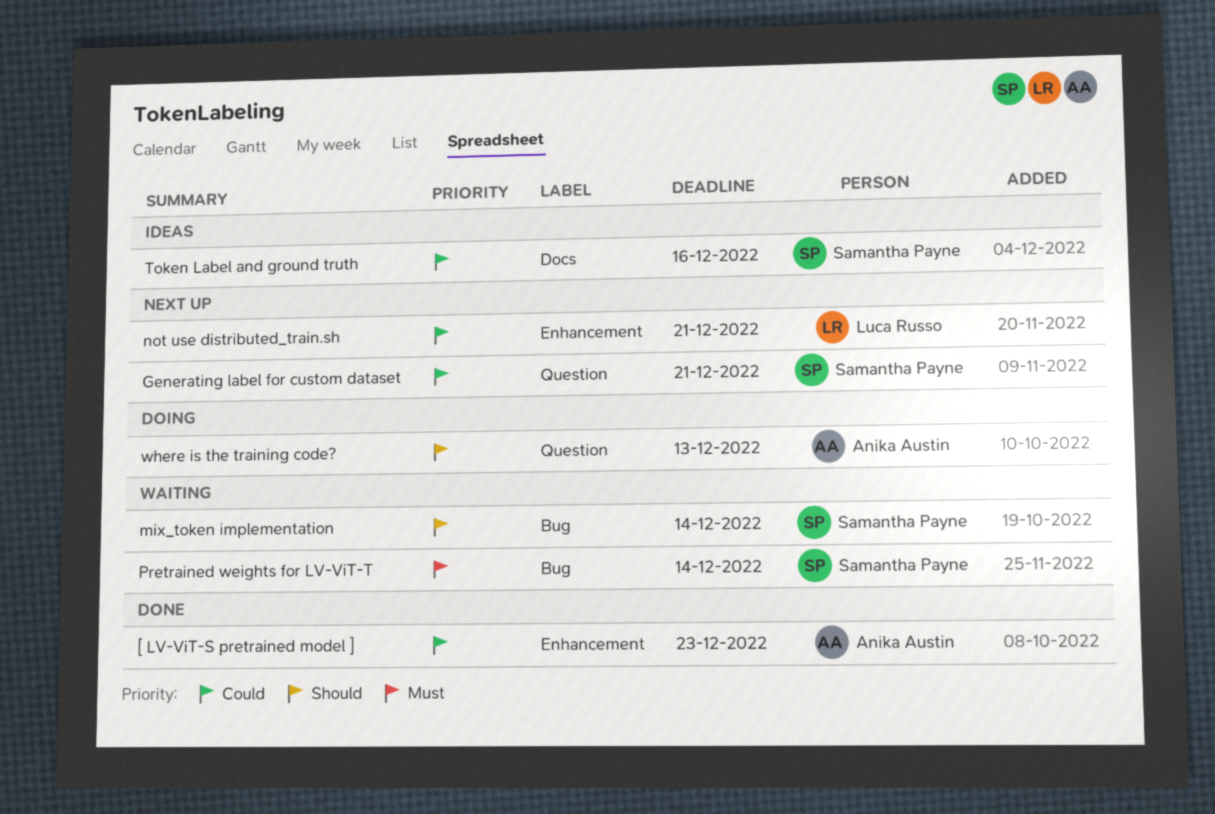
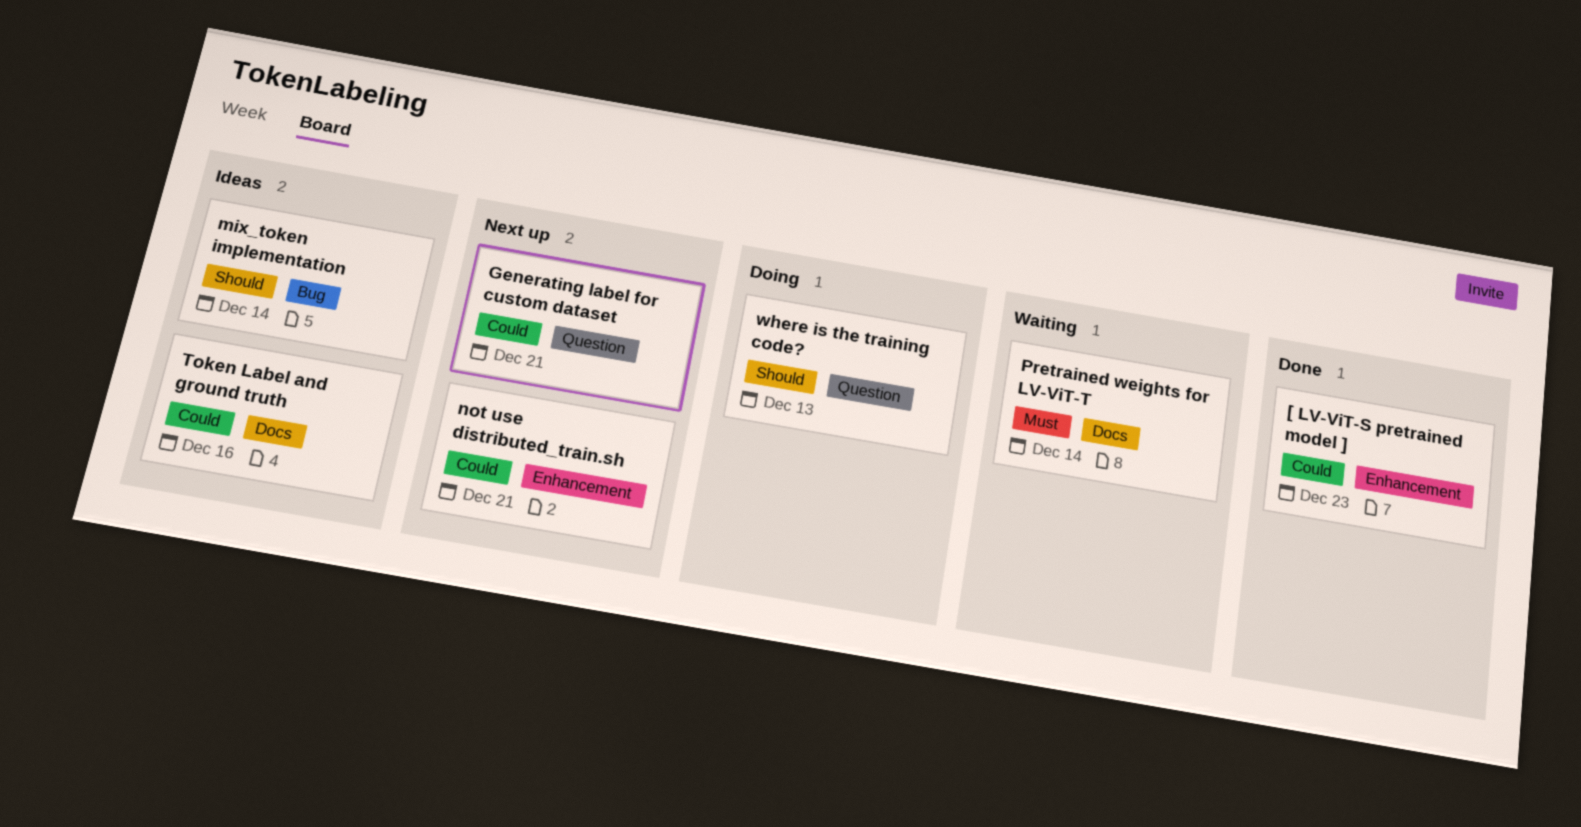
mix_token implementation, status: Waiting -> Ideas
Pretrained weights for LV-ViT-T, label: Bug -> Docs

